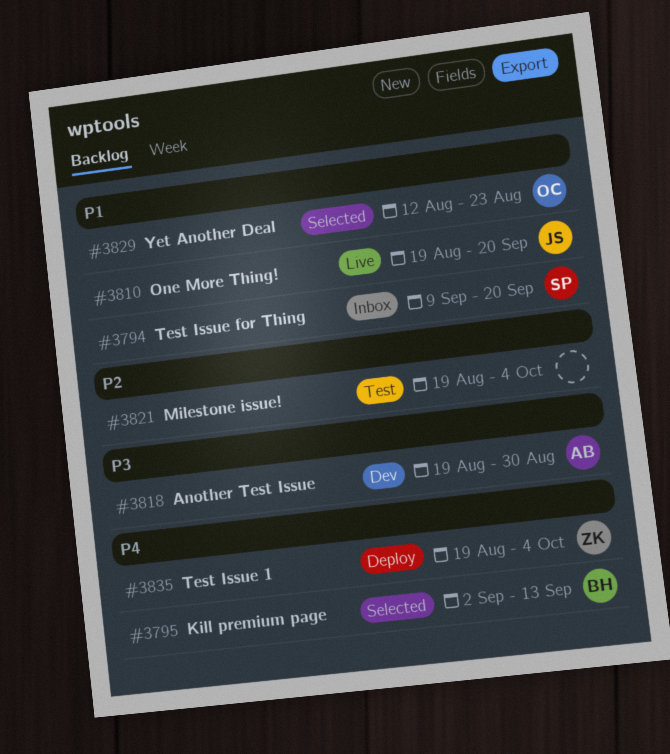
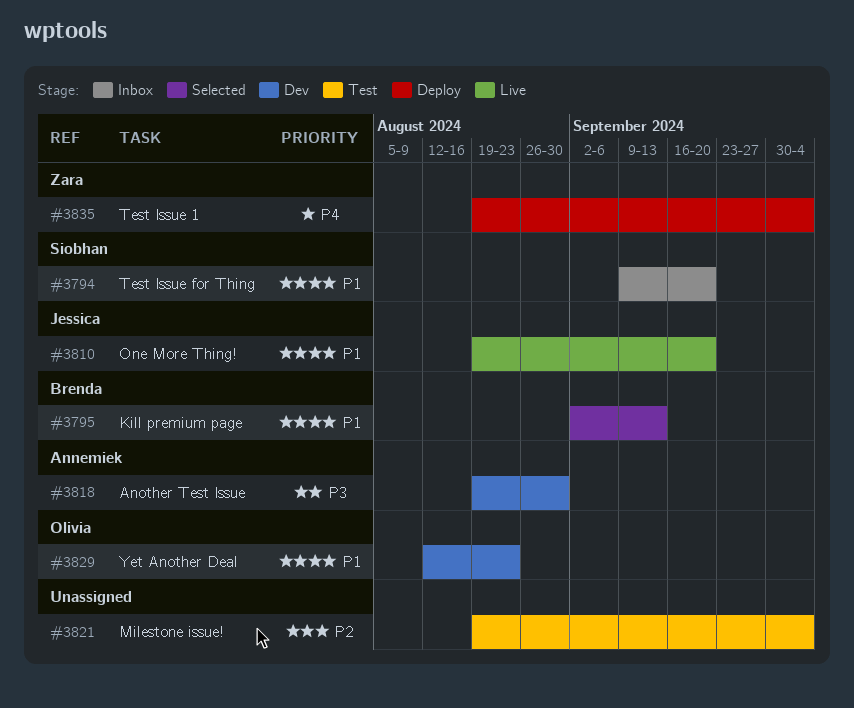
#3795, priority: P4 -> P1
#3829, status: Selected -> Dev

